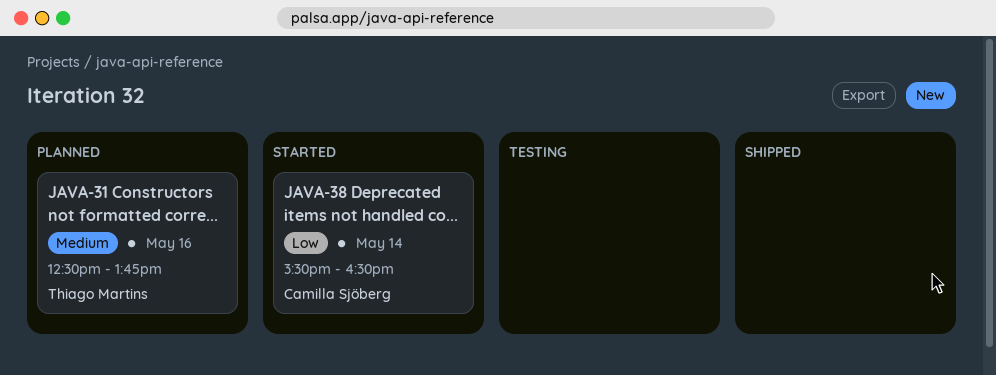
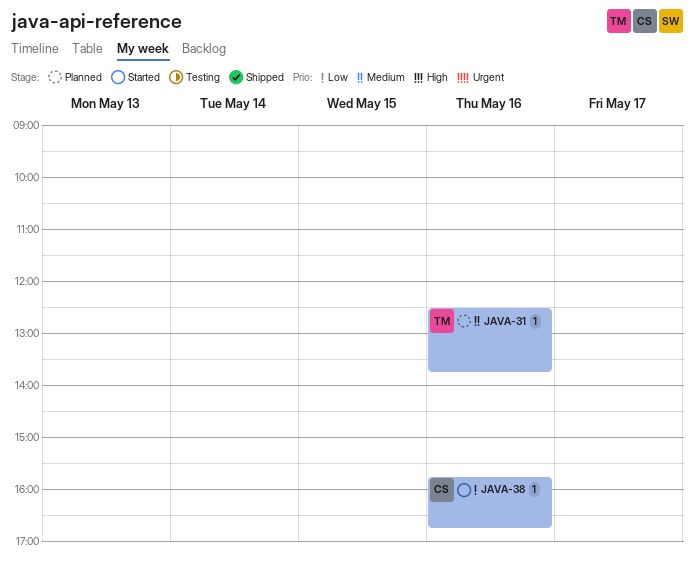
JAVA-38, day: May 14 -> May 16
JAVA-38, begins: 15:30 -> 15:45
JAVA-38, ends: 16:30 -> 16:45

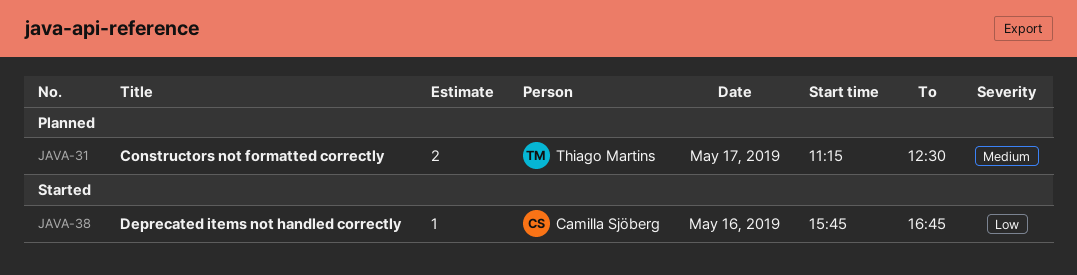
JAVA-31, estimate: 1 -> 2
JAVA-31, day: May 16 -> May 17
JAVA-31, begins: 12:30 -> 11:15
JAVA-31, ends: 13:45 -> 12:30

